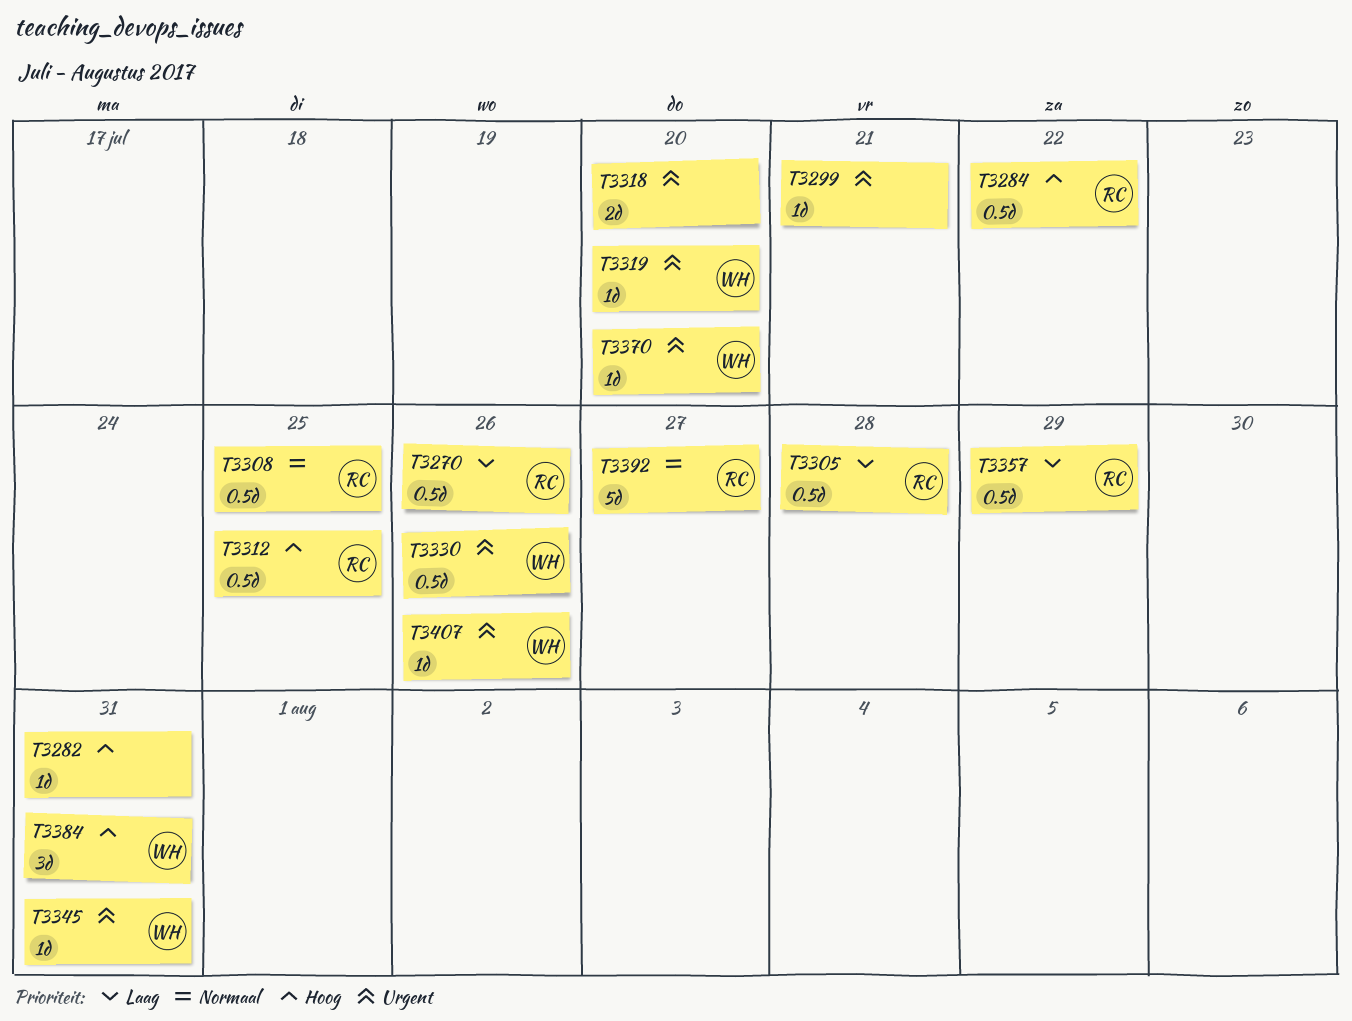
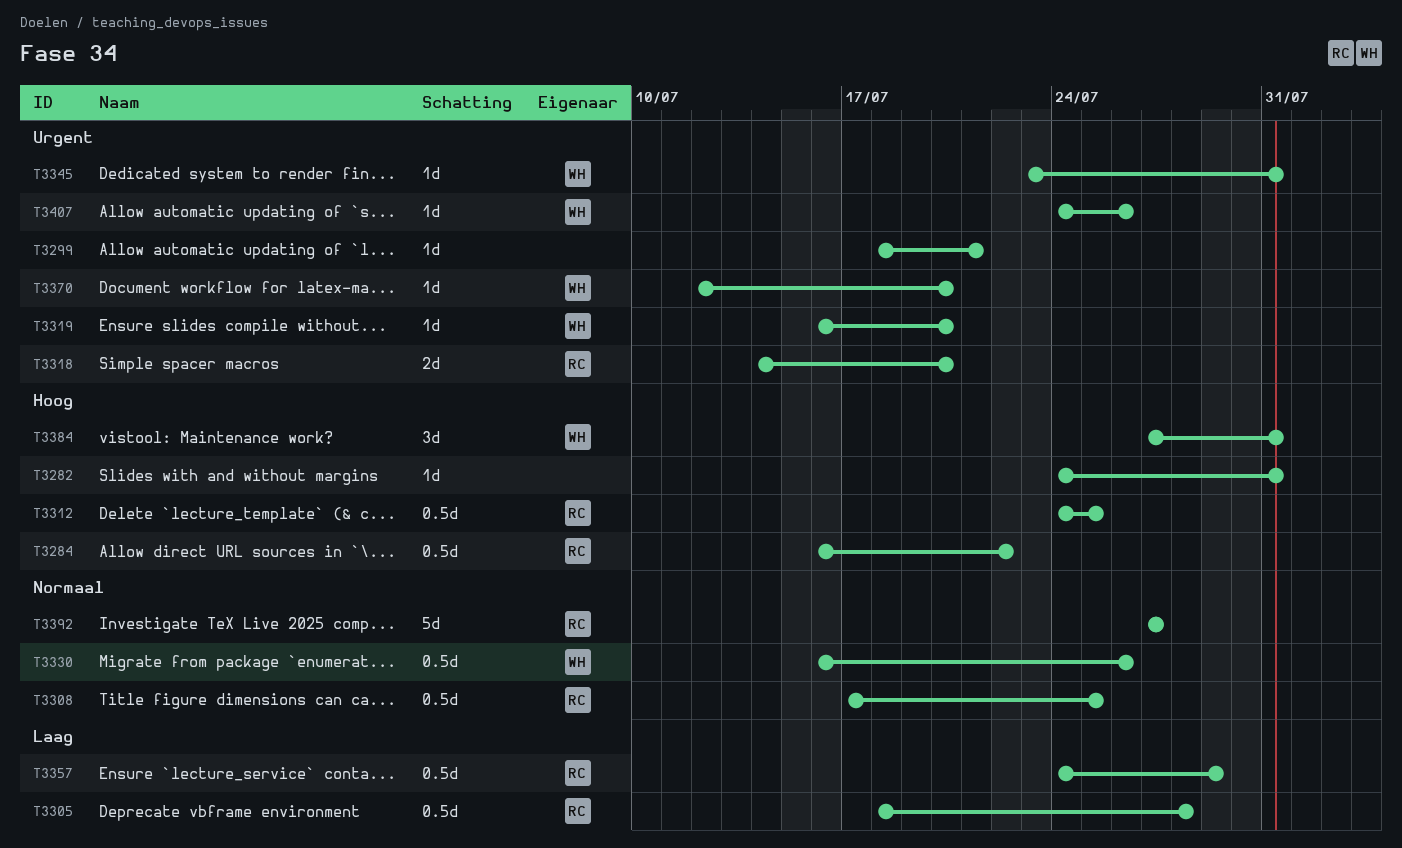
T3270: present -> none
T3318, owner: none -> RC
T3330, priority: Urgent -> Normaal

